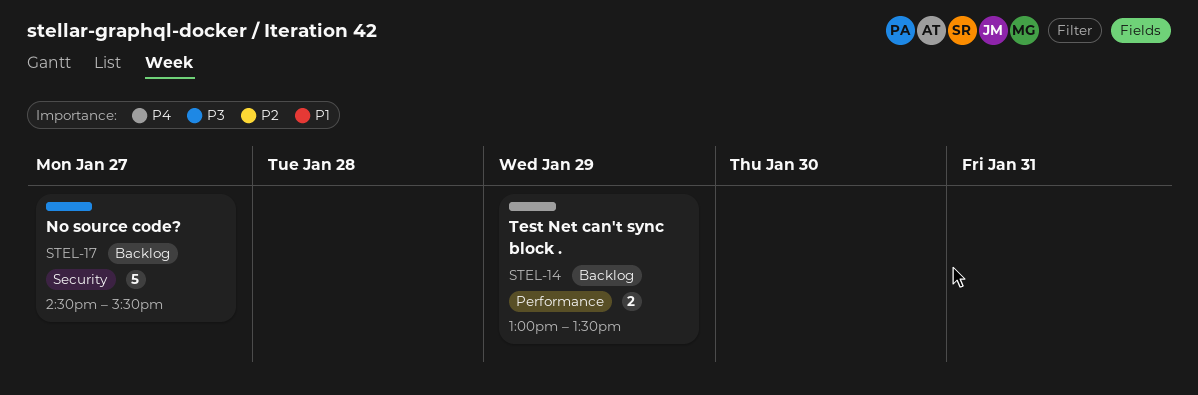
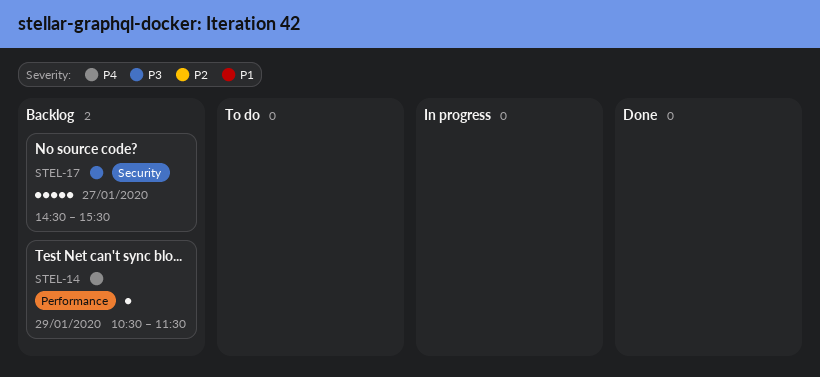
STEL-14, estimate: 2 -> 1
STEL-14, begins: 13:00 -> 10:30
STEL-14, ends: 13:30 -> 11:30

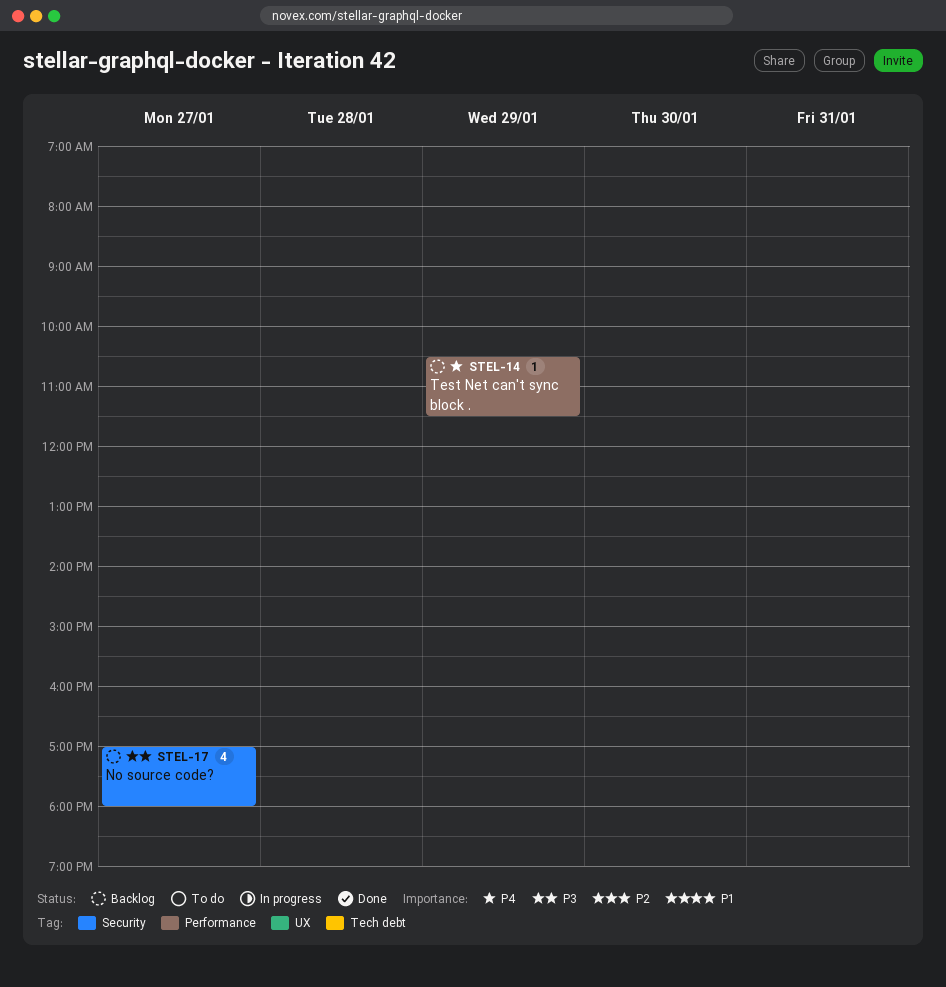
STEL-17, estimate: 5 -> 4
STEL-17, begins: 14:30 -> 17:00
STEL-17, ends: 15:30 -> 18:00

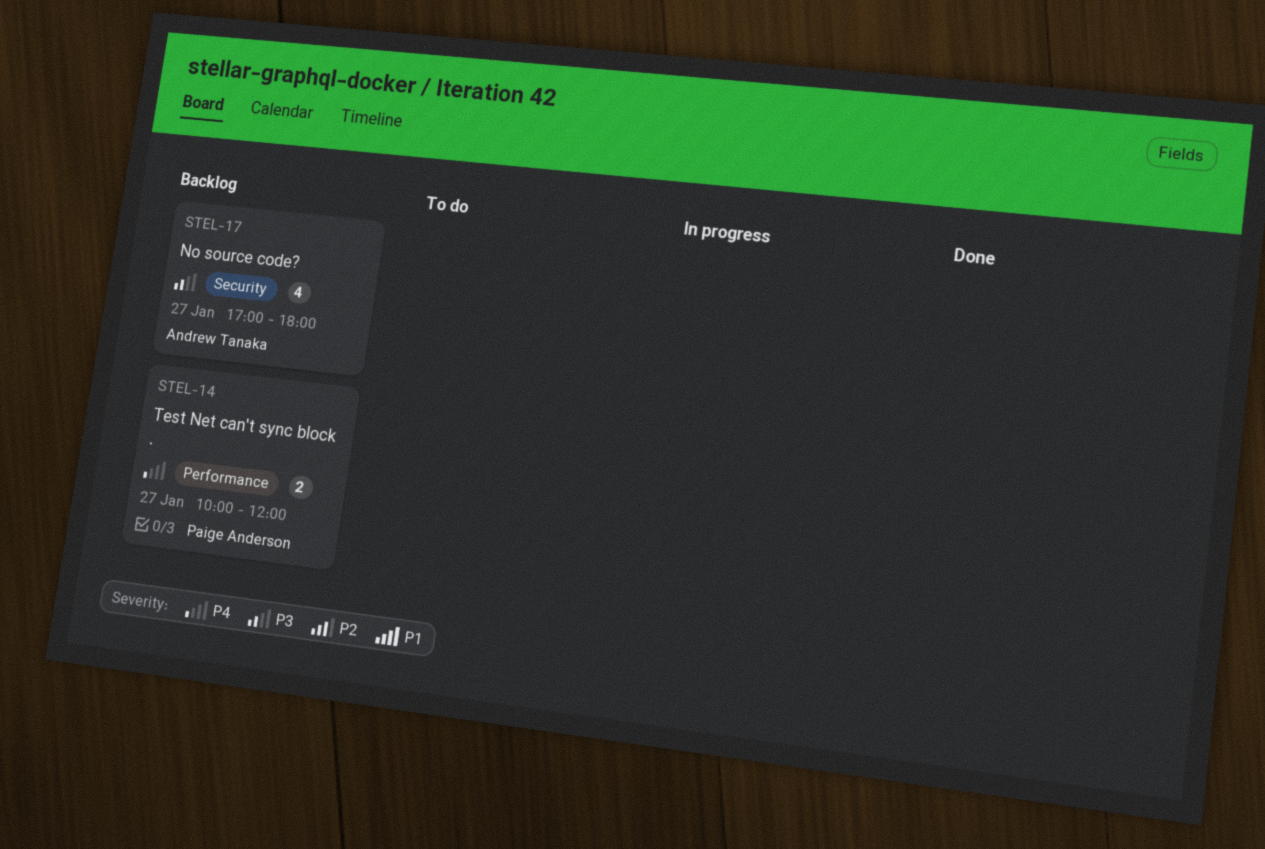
STEL-14, estimate: 1 -> 2
STEL-14, day: Jan 29 -> Jan 27
STEL-14, begins: 10:30 -> 10:00
STEL-14, ends: 11:30 -> 12:00

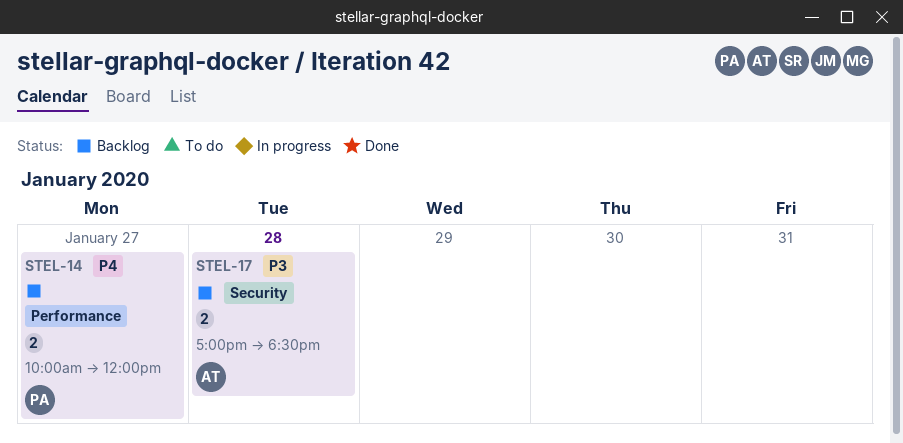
STEL-17, estimate: 4 -> 2
STEL-17, day: Jan 27 -> Jan 28
STEL-17, ends: 18:00 -> 18:30

